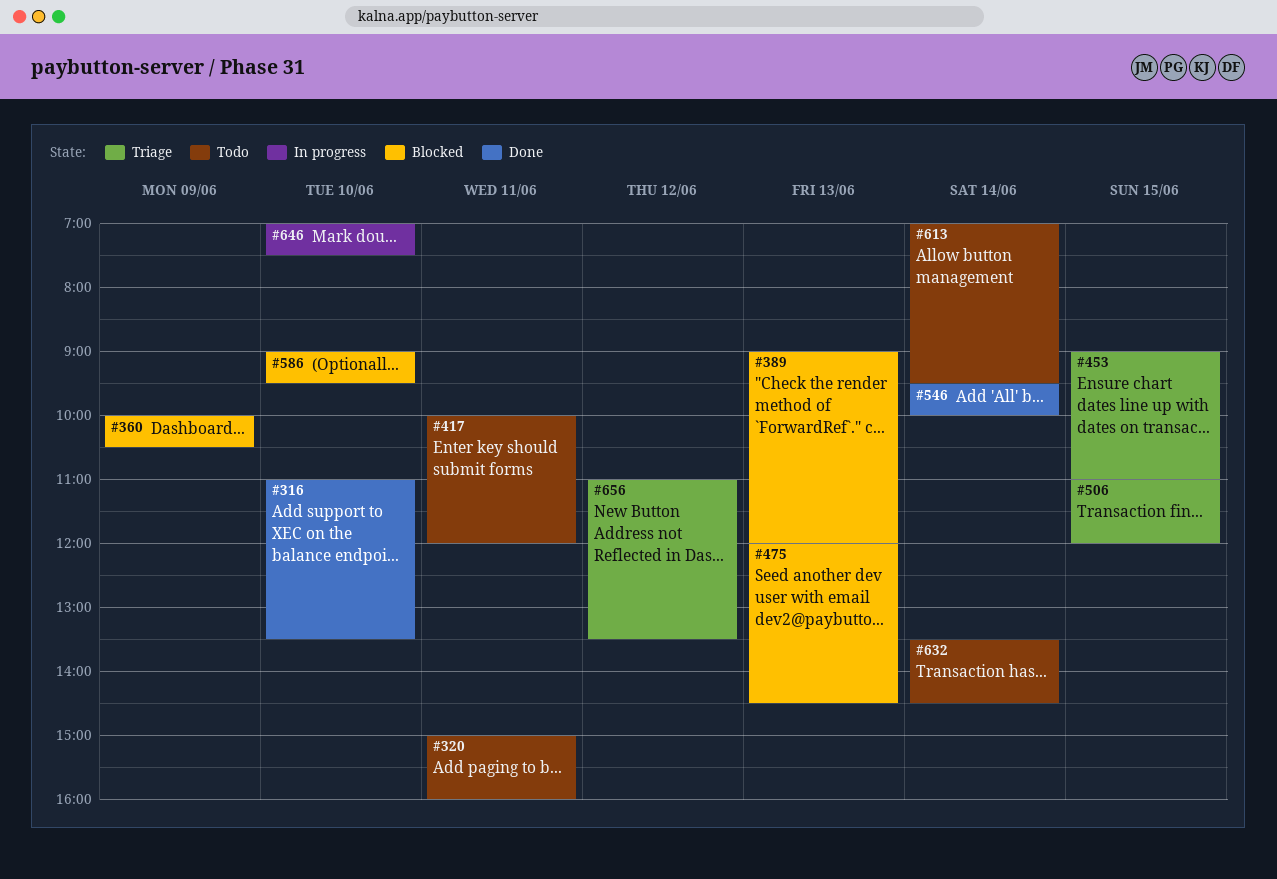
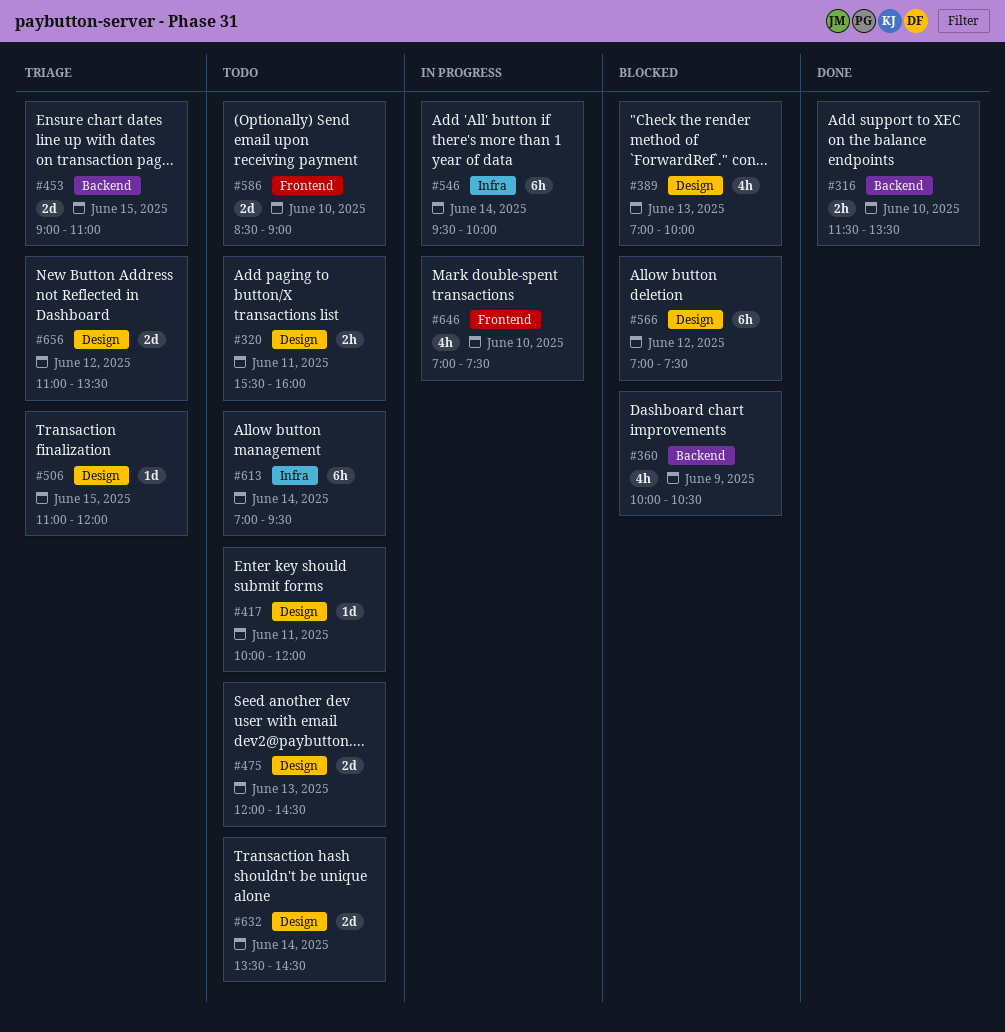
#316, begins: 11:00 -> 11:30
#320, begins: 15:00 -> 15:30
#389, begins: 09:00 -> 07:00
#389, ends: 12:00 -> 10:00
#475, status: Blocked -> Todo
#546, status: Done -> In progress
#566: none -> present
#586, status: Blocked -> Todo
#586, begins: 09:00 -> 08:30
#586, ends: 09:30 -> 09:00

